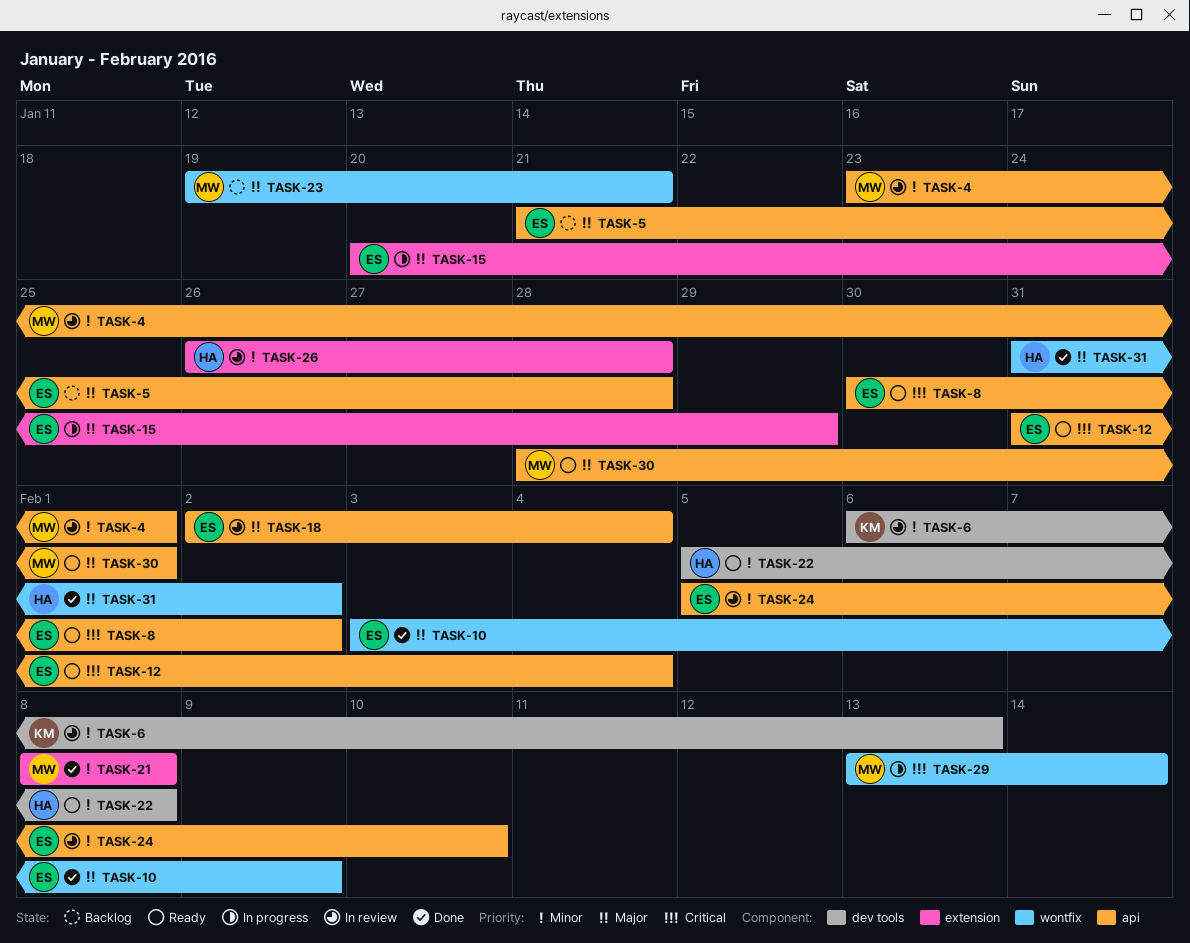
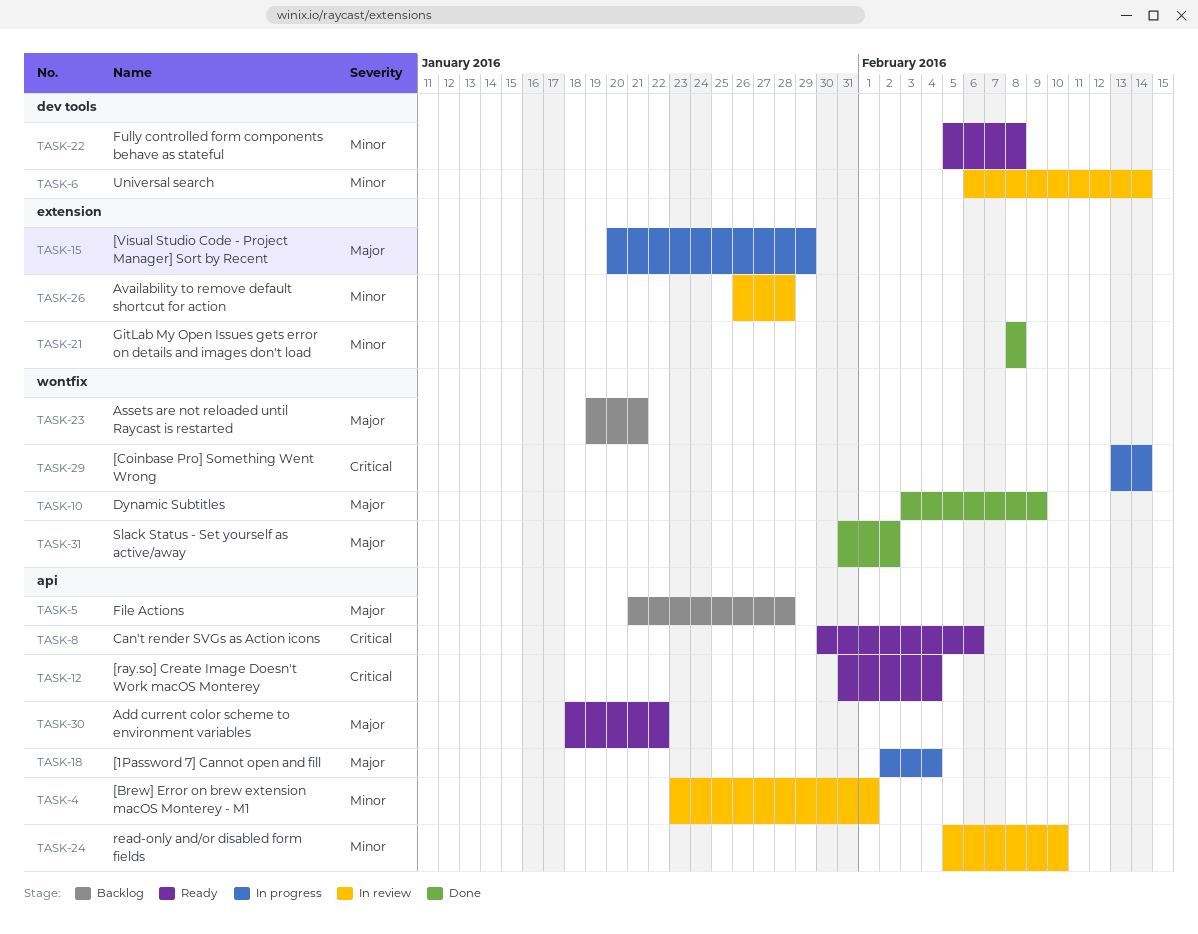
TASK-6, due: Feb 13 -> Feb 14
TASK-8, due: Feb 2 -> Feb 6
TASK-18, status: In review -> In progress
TASK-30, start: Jan 28 -> Jan 18
TASK-30, due: Feb 1 -> Jan 22

